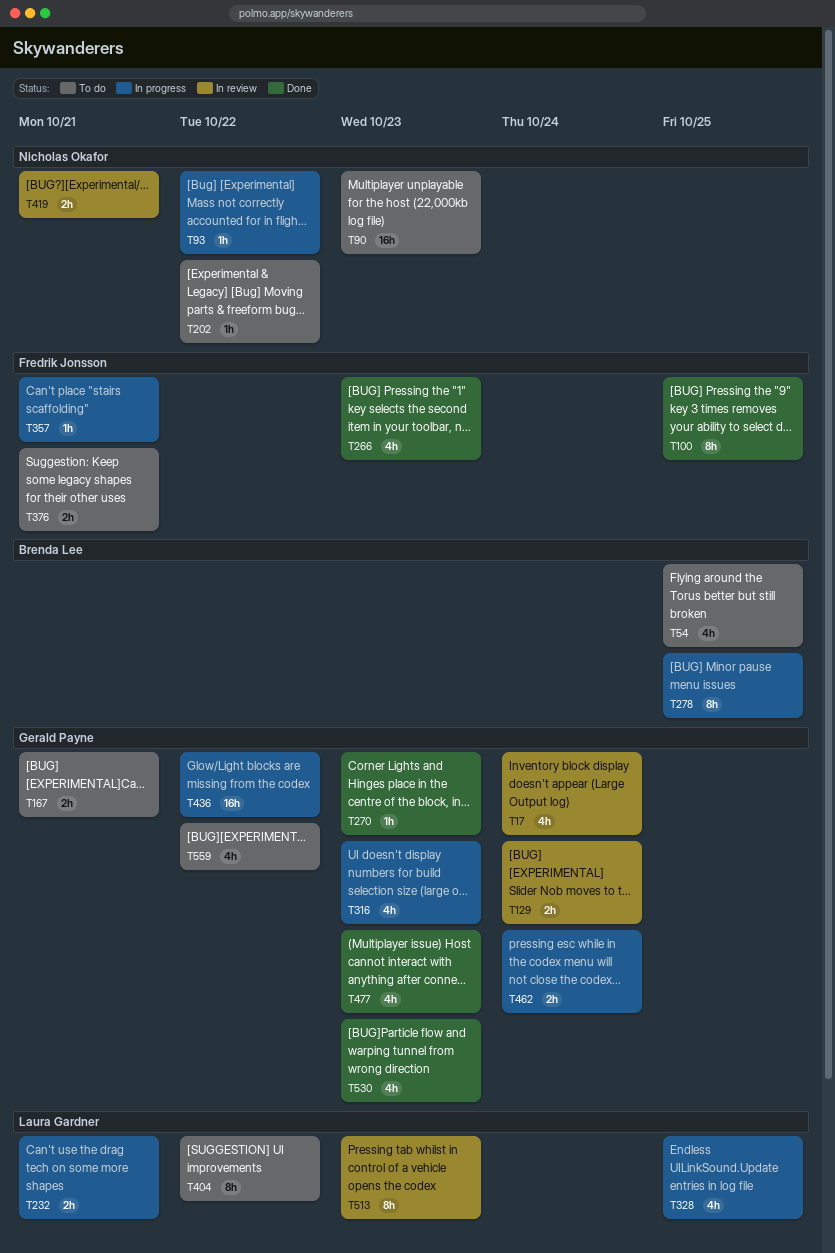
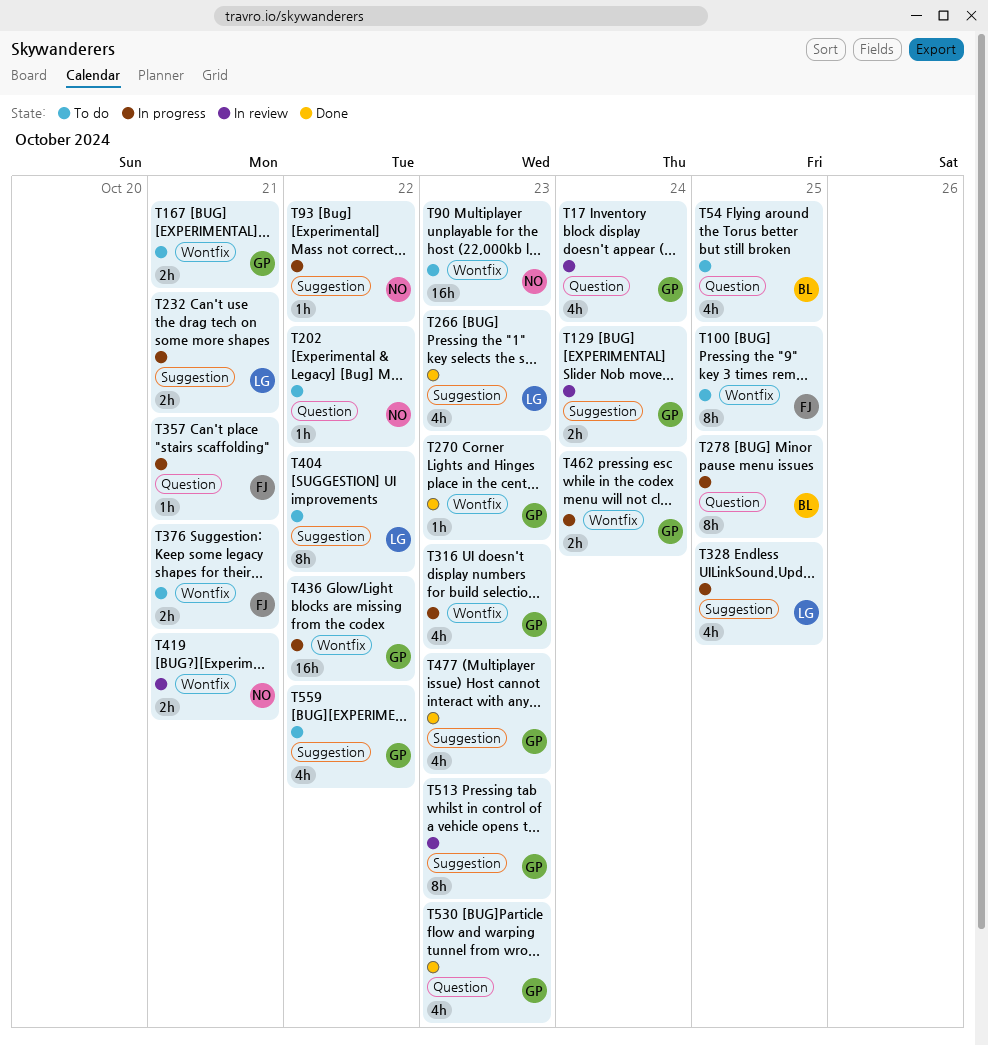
T100, status: Done -> To do
T266, owner: Fredrik Jonsson -> Laura Gardner
T513, owner: Laura Gardner -> Gerald Payne

